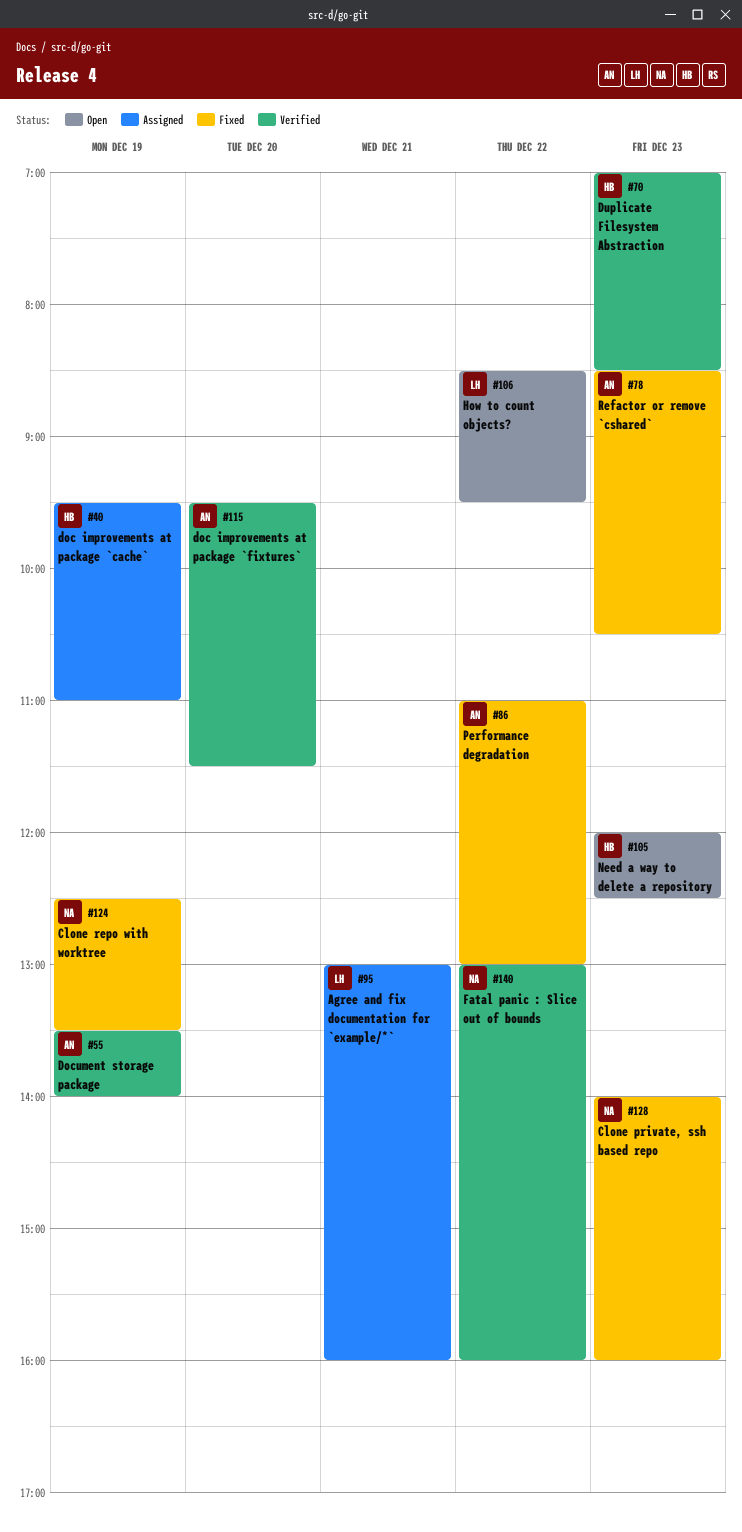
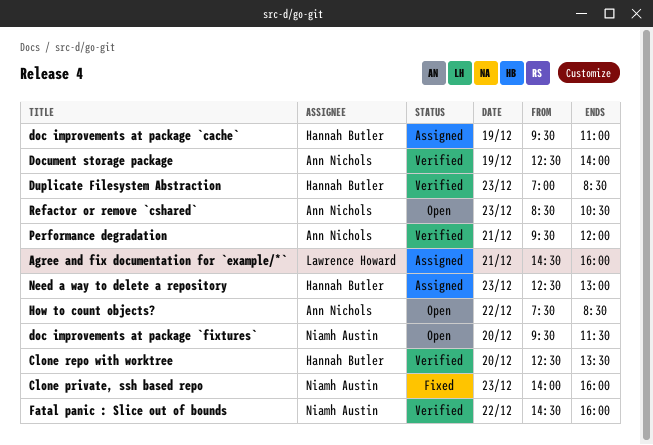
Agree and fix documentation for `example/*`, begins: 13:00 -> 14:30
Clone repo with worktree, status: Fixed -> Verified
Clone repo with worktree, owner: Niamh Austin -> Hannah Butler
Clone repo with worktree, day: Dec 19 -> Dec 20
doc improvements at package `fixtures`, status: Verified -> Open
doc improvements at package `fixtures`, owner: Ann Nichols -> Niamh Austin
Document storage package, begins: 13:30 -> 12:30
Fatal panic : Slice out of bounds, begins: 13:00 -> 14:30
How to count objects?, owner: Lawrence Howard -> Ann Nichols
How to count objects?, begins: 08:30 -> 07:30
How to count objects?, ends: 09:30 -> 08:30
Need a way to delete a repository, status: Open -> Assigned
Need a way to delete a repository, begins: 12:00 -> 12:30
Need a way to delete a repository, ends: 12:30 -> 13:00
Performance degradation, status: Fixed -> Verified
Performance degradation, day: Dec 22 -> Dec 21
Performance degradation, begins: 11:00 -> 09:30
Performance degradation, ends: 13:00 -> 12:00
Refactor or remove `cshared`, status: Fixed -> Open

